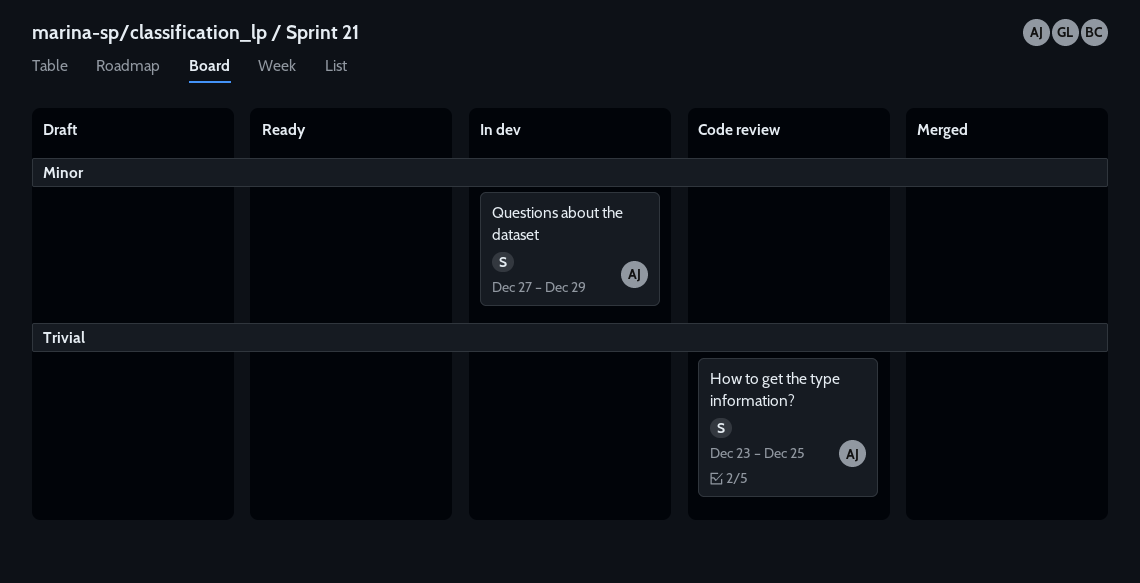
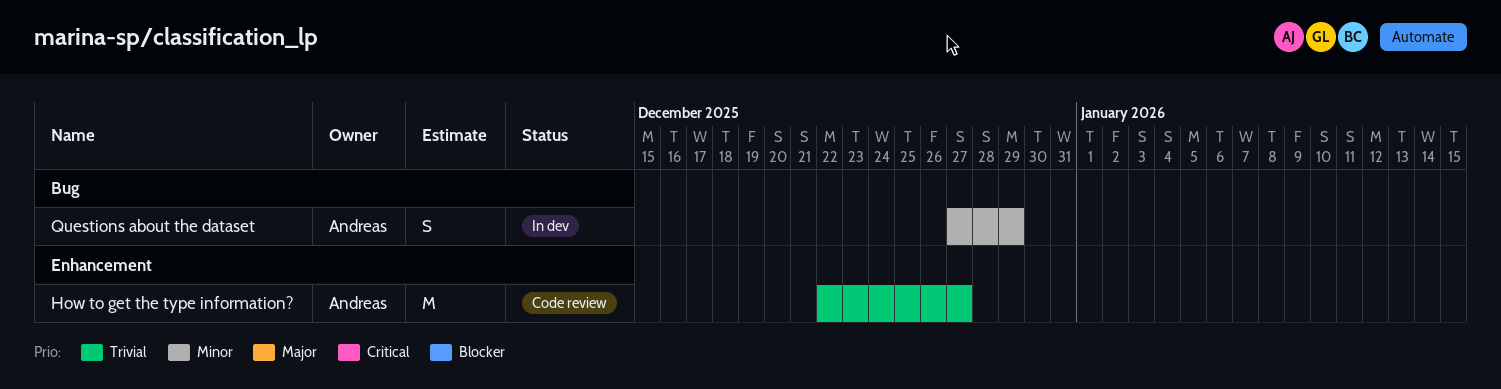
How to get the type information?, estimate: S -> M
How to get the type information?, start: Dec 23 -> Dec 22
How to get the type information?, due: Dec 25 -> Dec 27

